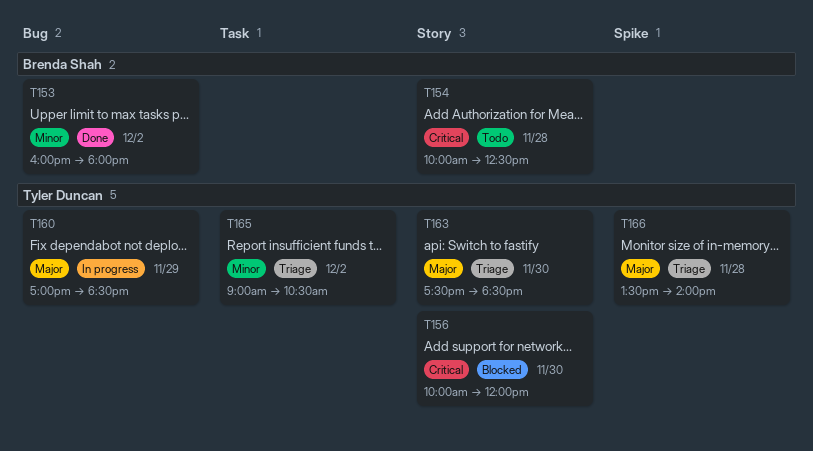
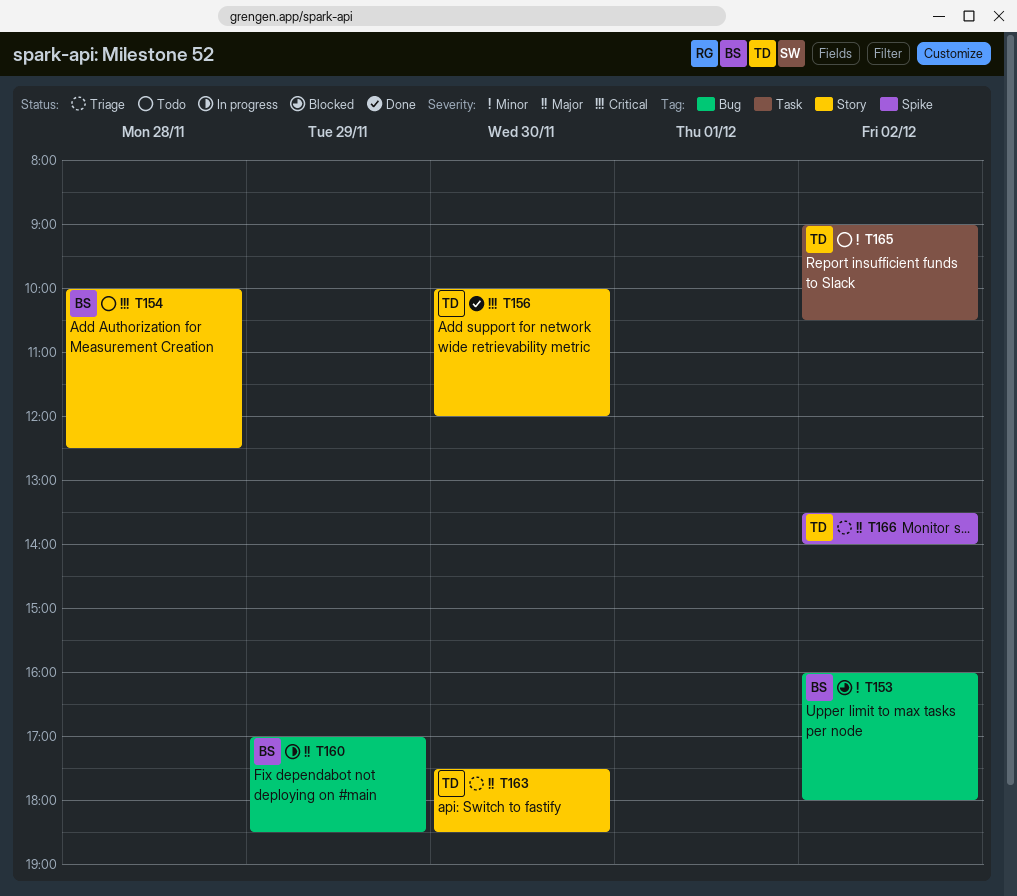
T153, status: Done -> Blocked
T156, status: Blocked -> Done
T160, owner: Tyler Duncan -> Brenda Shah
T165, status: Triage -> Todo
T166, day: Nov 28 -> Dec 2

